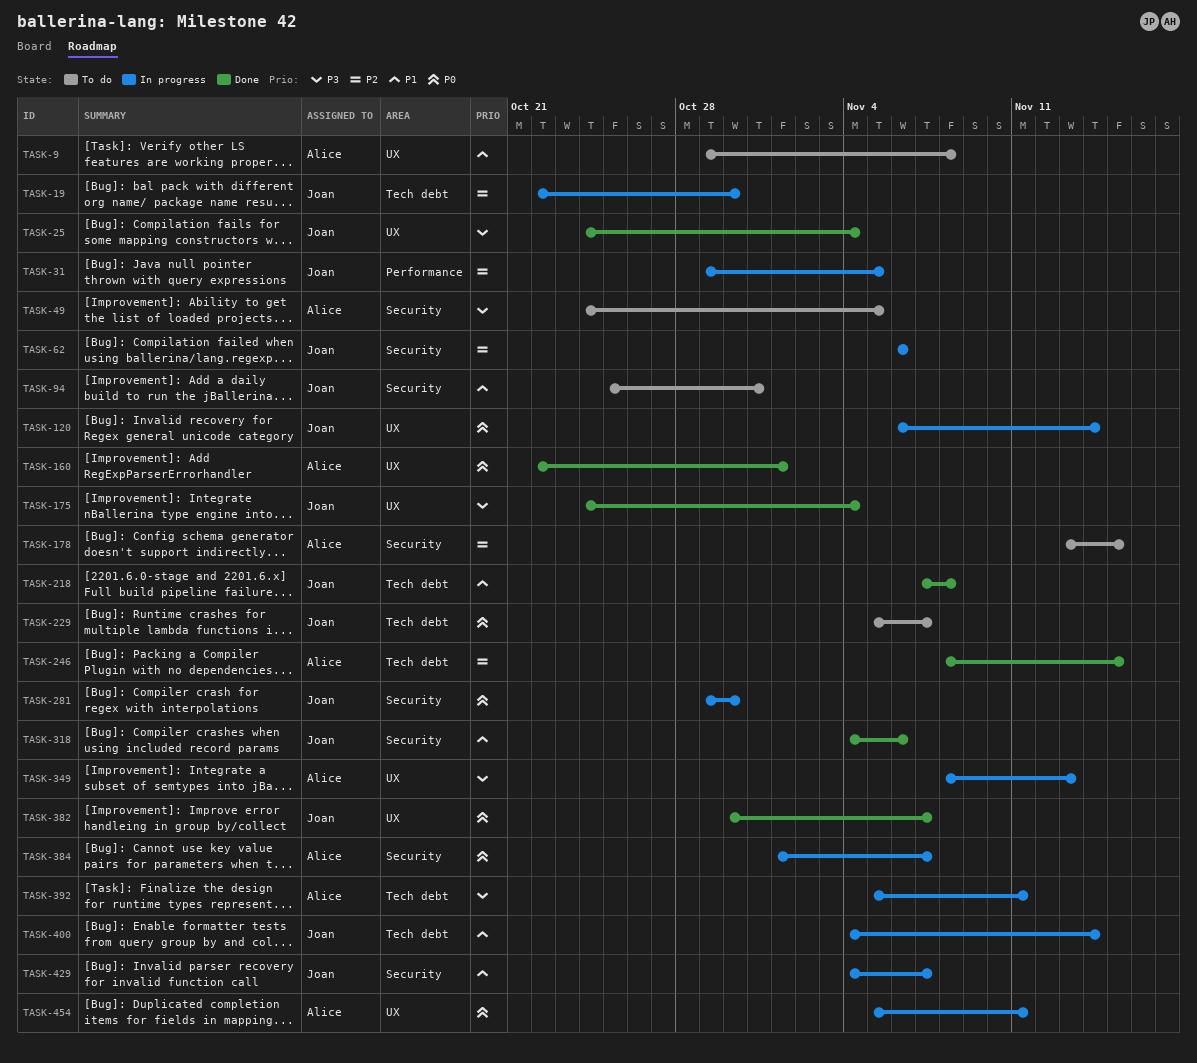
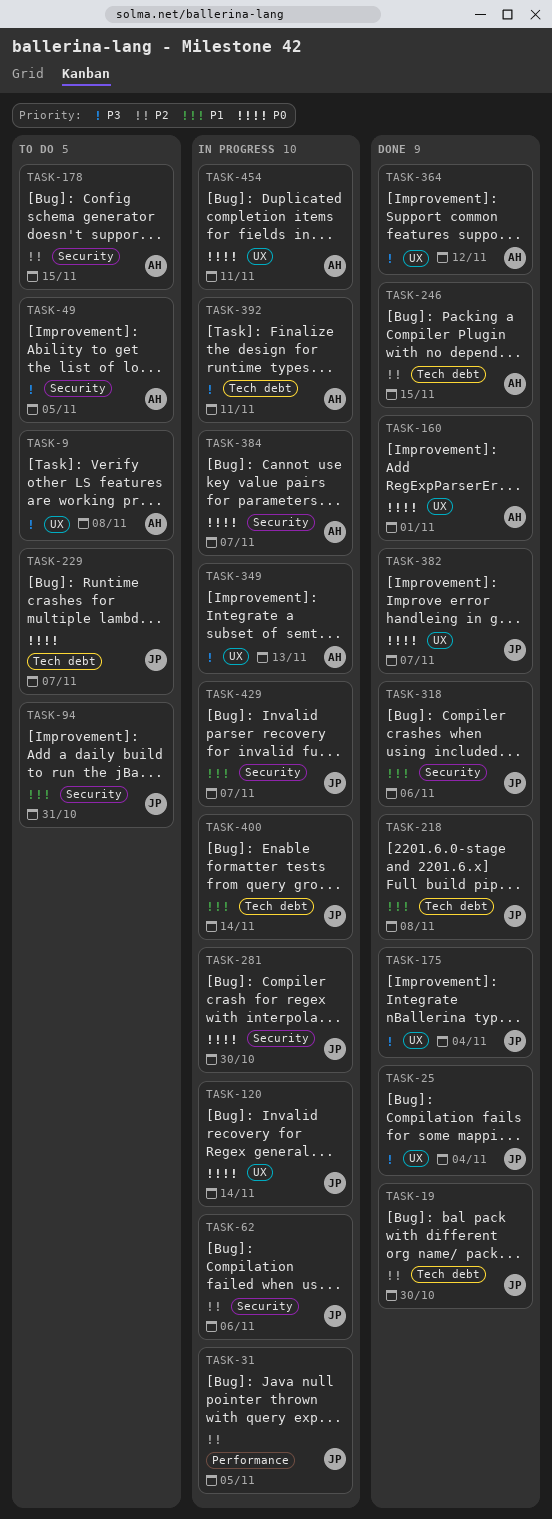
TASK-9, priority: P1 -> P3
TASK-19, status: In progress -> Done
TASK-364: none -> present

